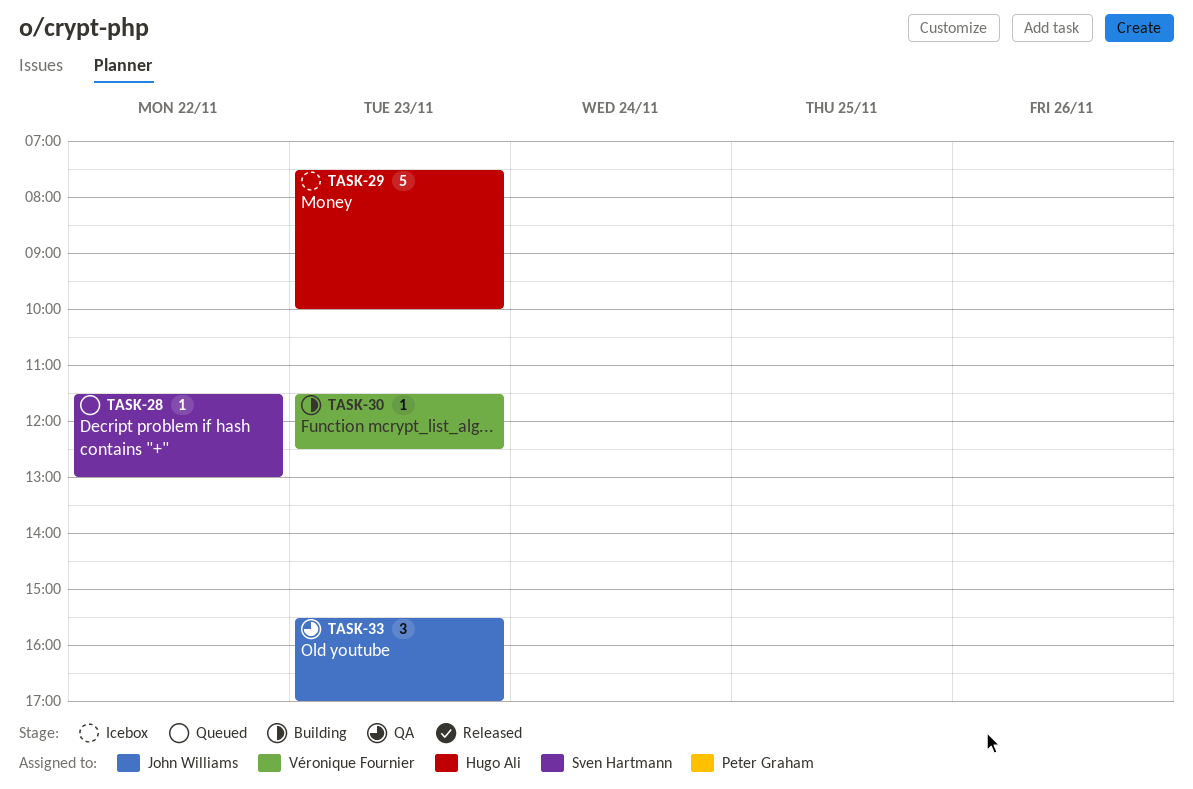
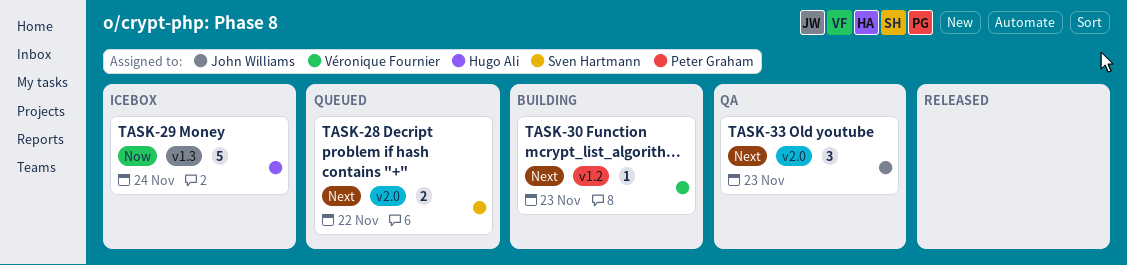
TASK-28, estimate: 1 -> 2
TASK-29, day: Nov 23 -> Nov 24

